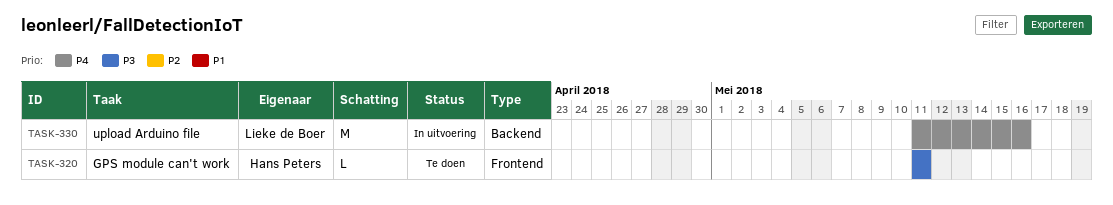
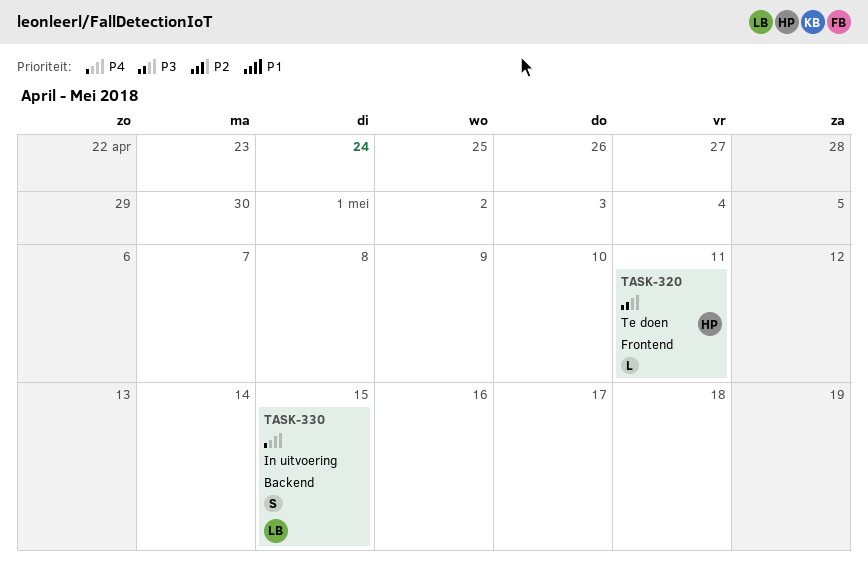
TASK-330, estimate: M -> S
TASK-330, due: May 16 -> May 15

